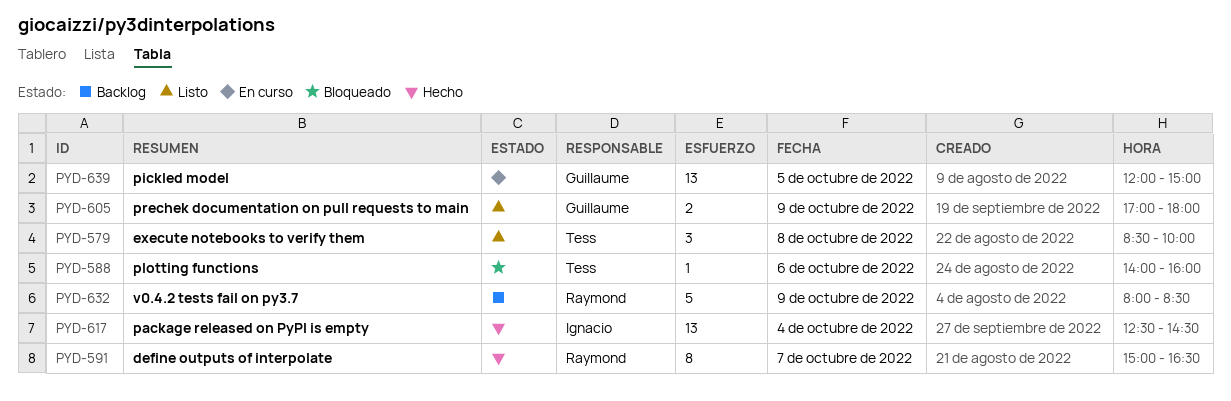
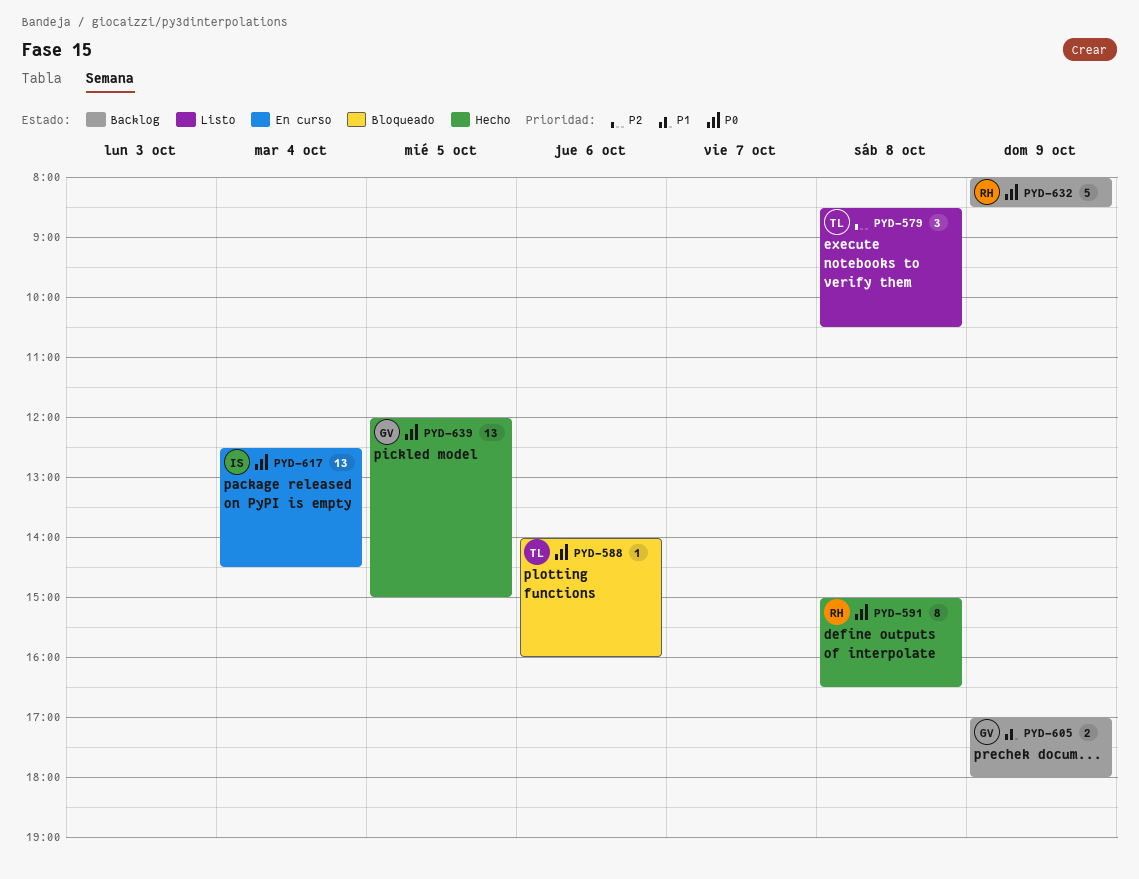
PYD-579, ends: 10:00 -> 10:30
PYD-591, day: Oct 7 -> Oct 8
PYD-605, status: Listo -> Backlog
PYD-617, status: Hecho -> En curso
PYD-639, status: En curso -> Hecho

